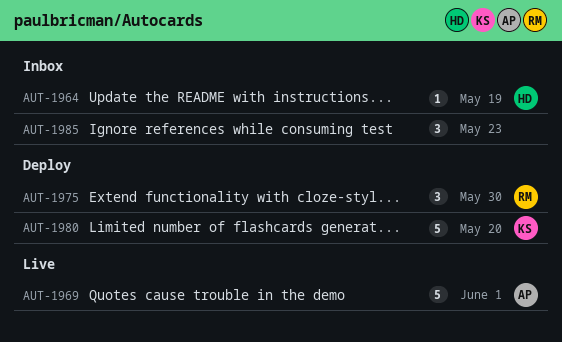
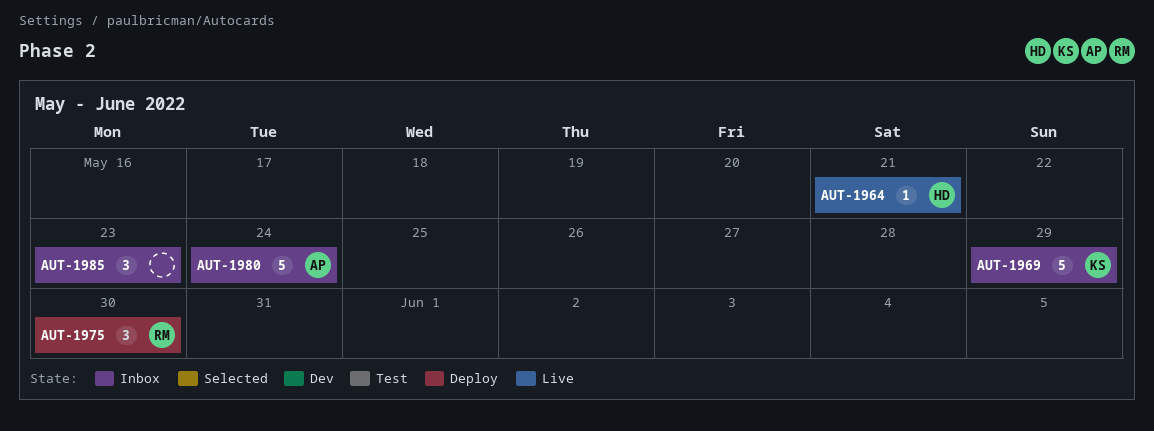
AUT-1964, status: Inbox -> Live
AUT-1964, due: May 19 -> May 21
AUT-1969, status: Live -> Inbox
AUT-1969, owner: AP -> KS
AUT-1969, due: Jun 1 -> May 29
AUT-1980, status: Deploy -> Inbox
AUT-1980, owner: KS -> AP
AUT-1980, due: May 20 -> May 24

